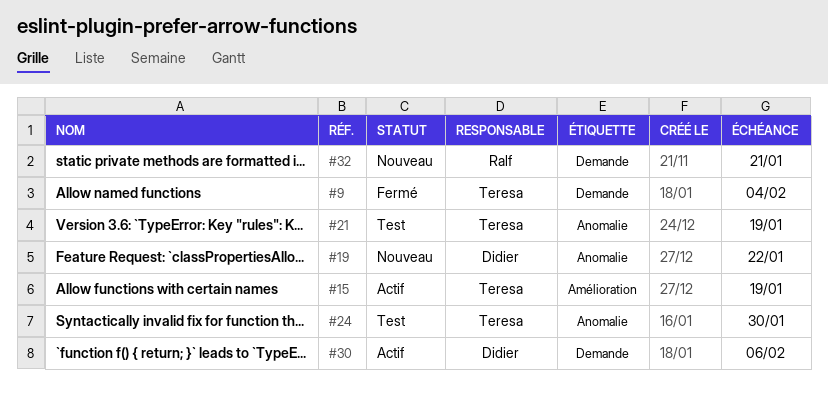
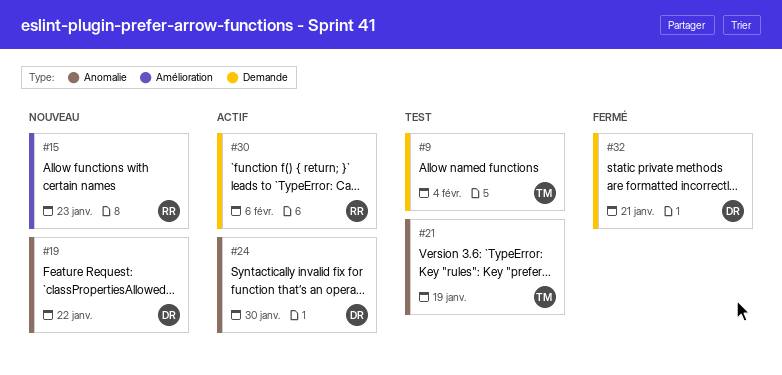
#9, status: Fermé -> Test
#15, status: Actif -> Nouveau
#15, owner: Teresa -> Ralf
#15, due: Jan 19 -> Jan 23
#24, status: Test -> Actif
#24, owner: Teresa -> Didier
#30, owner: Didier -> Ralf
#32, status: Nouveau -> Fermé
#32, owner: Ralf -> Didier

